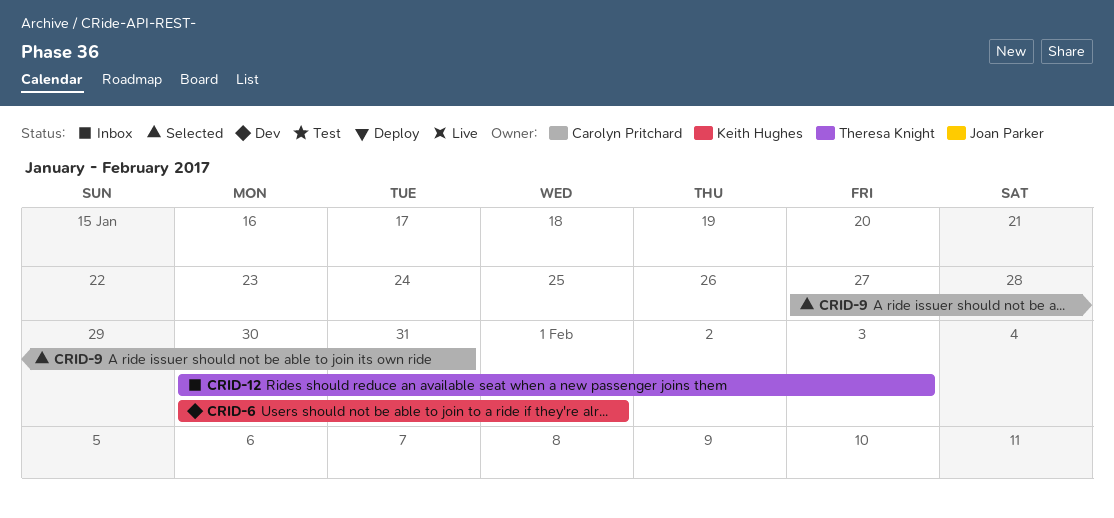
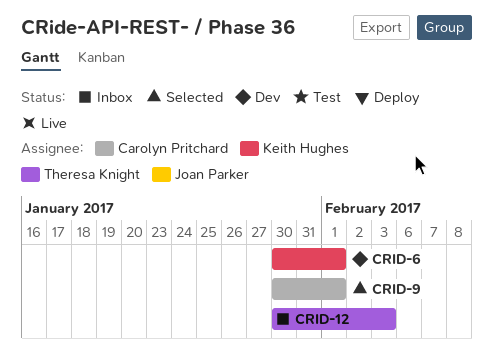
CRID-9, start: Jan 27 -> Jan 30
CRID-9, due: Jan 31 -> Feb 1

